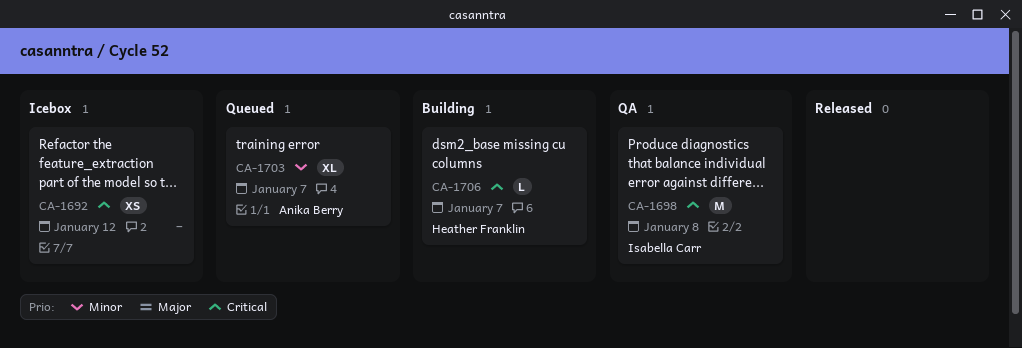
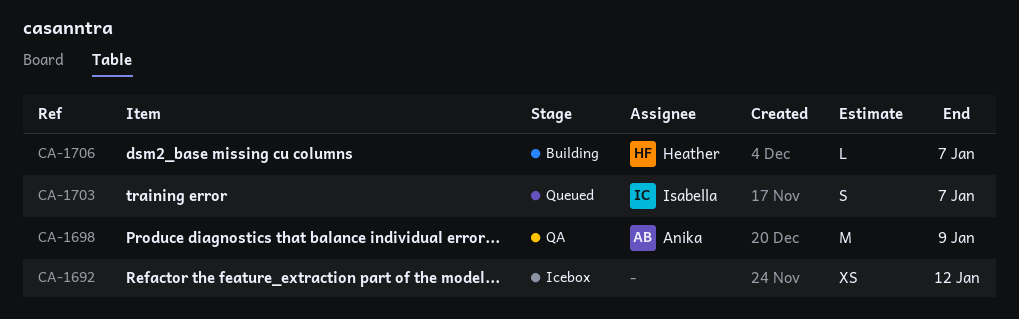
CA-1698, owner: Isabella Carr -> Anika Berry
CA-1698, due: Jan 8 -> Jan 9
CA-1703, owner: Anika Berry -> Isabella Carr
CA-1703, estimate: XL -> S

